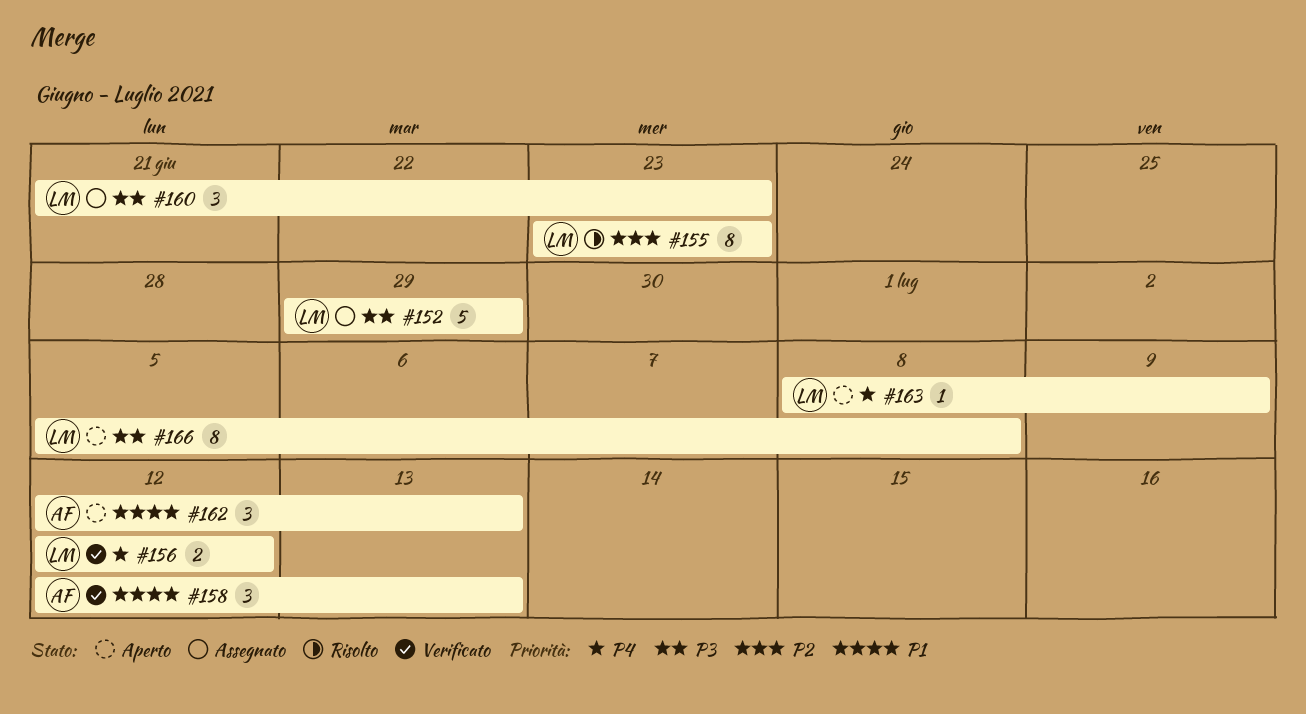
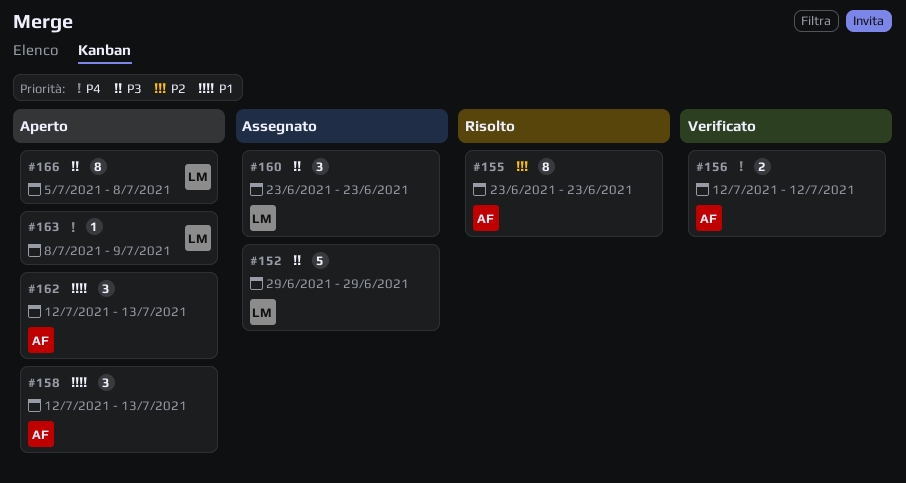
#155, owner: LM -> AF
#156, owner: LM -> AF
#158, status: Verificato -> Aperto
#160, start: Jun 21 -> Jun 23

